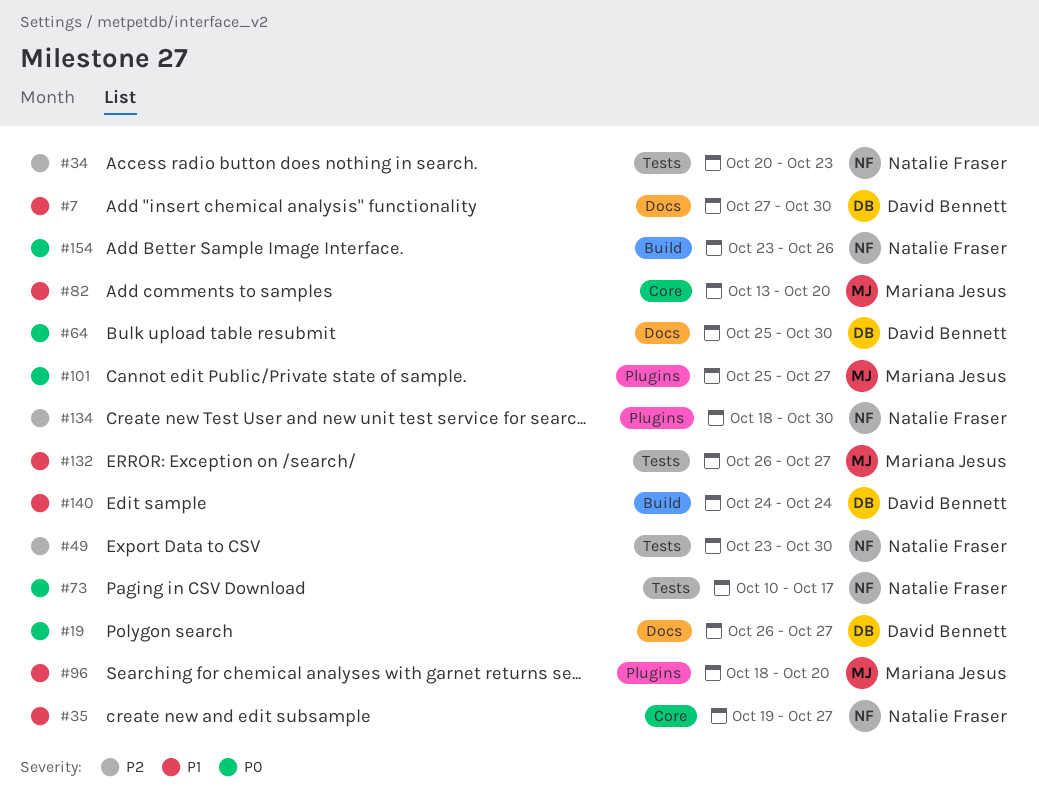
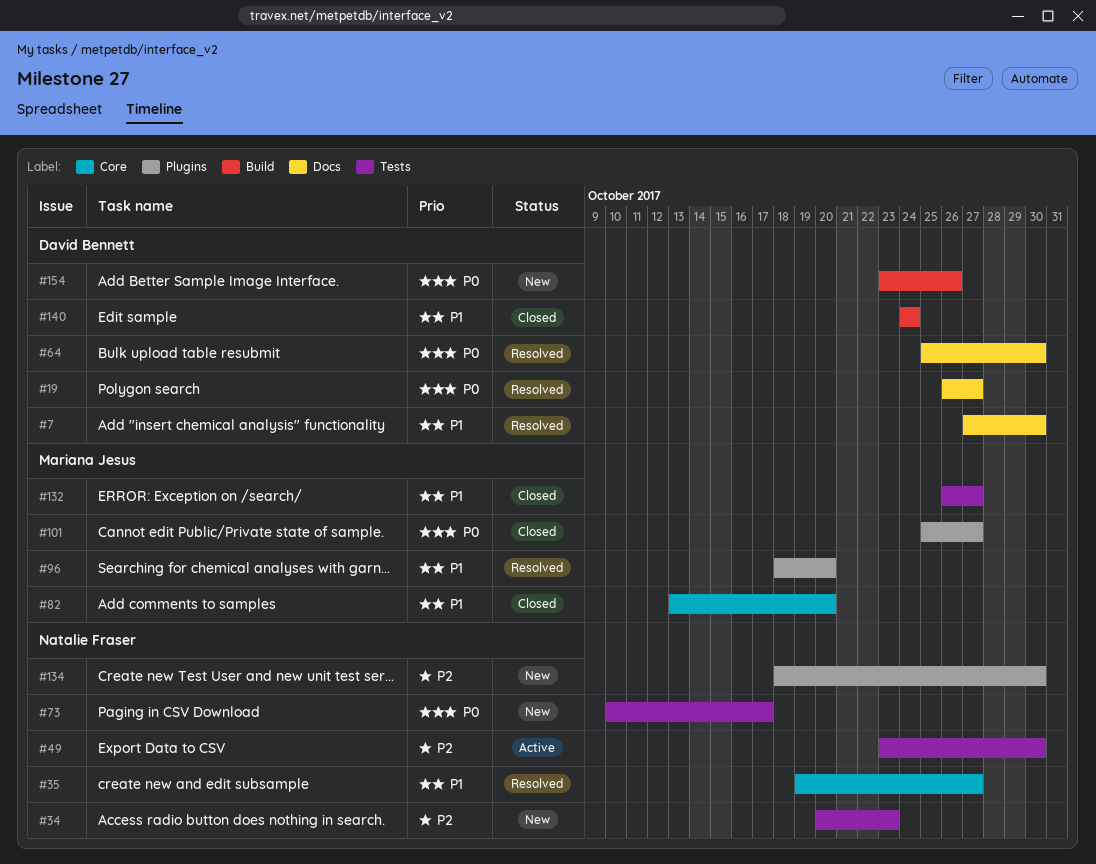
#154, owner: Natalie Fraser -> David Bennett

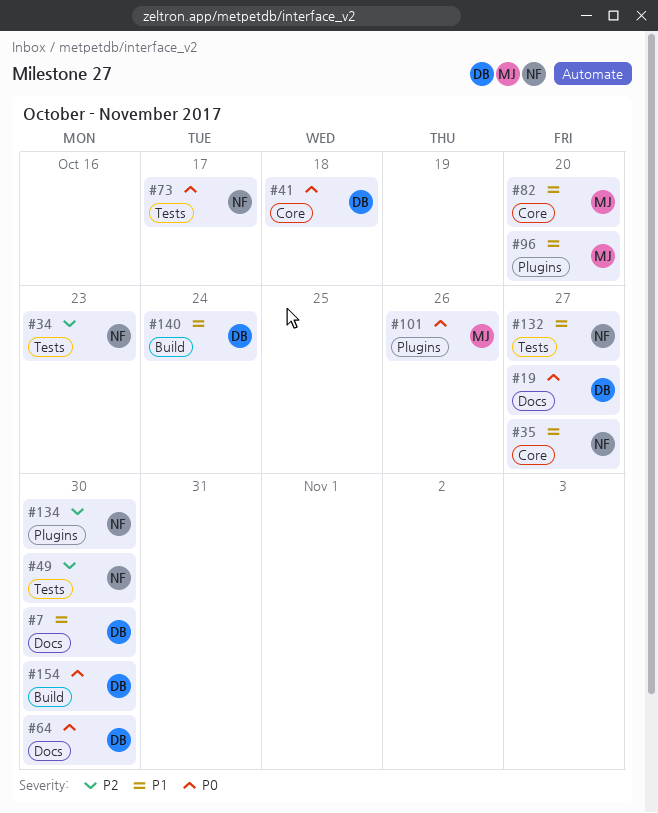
#41: none -> present
#101, due: Oct 27 -> Oct 26
#132, owner: Mariana Jesus -> Natalie Fraser
#154, due: Oct 26 -> Oct 30

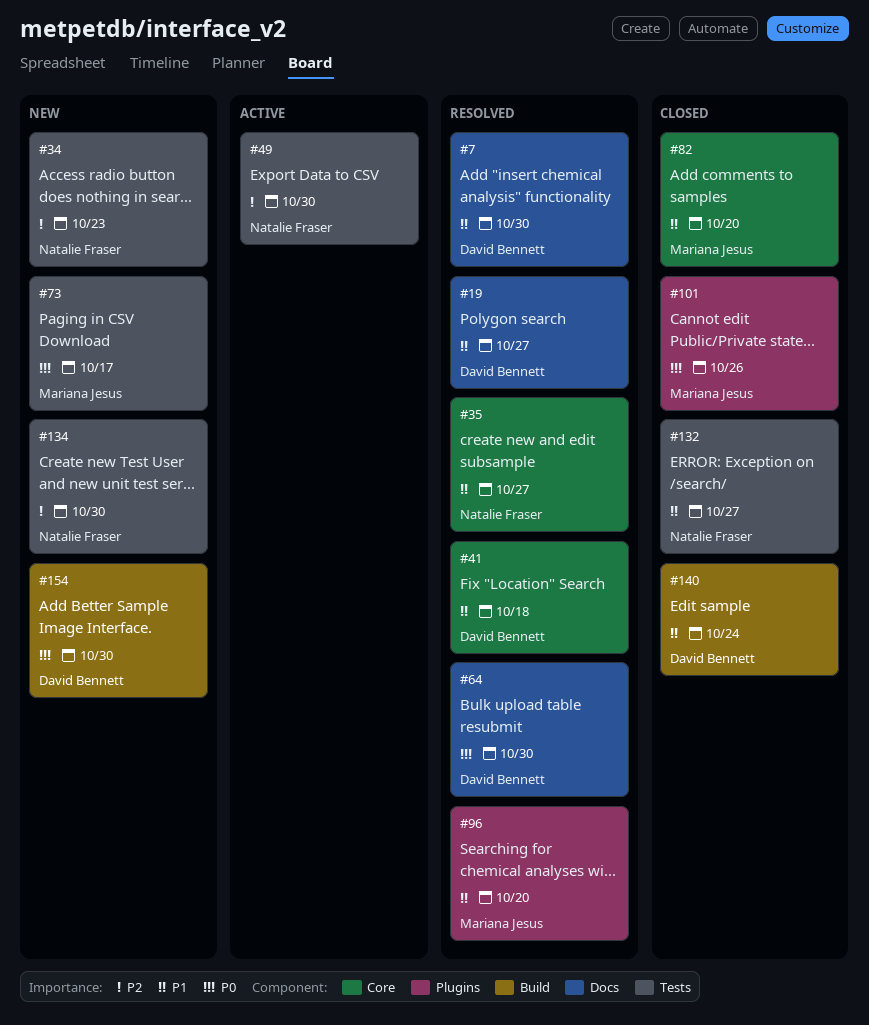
#19, priority: P0 -> P1
#41, priority: P0 -> P1
#73, owner: Natalie Fraser -> Mariana Jesus
#134, label: Plugins -> Tests

